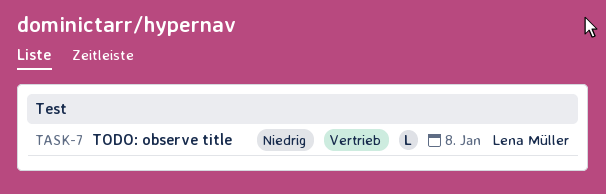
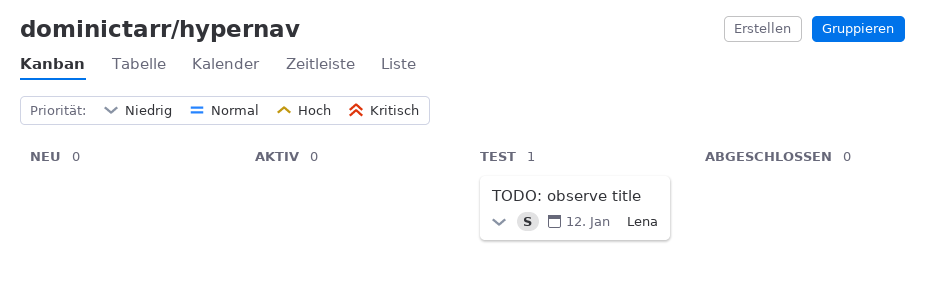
TODO: observe title, estimate: L -> S
TODO: observe title, due: Jan 8 -> Jan 12

